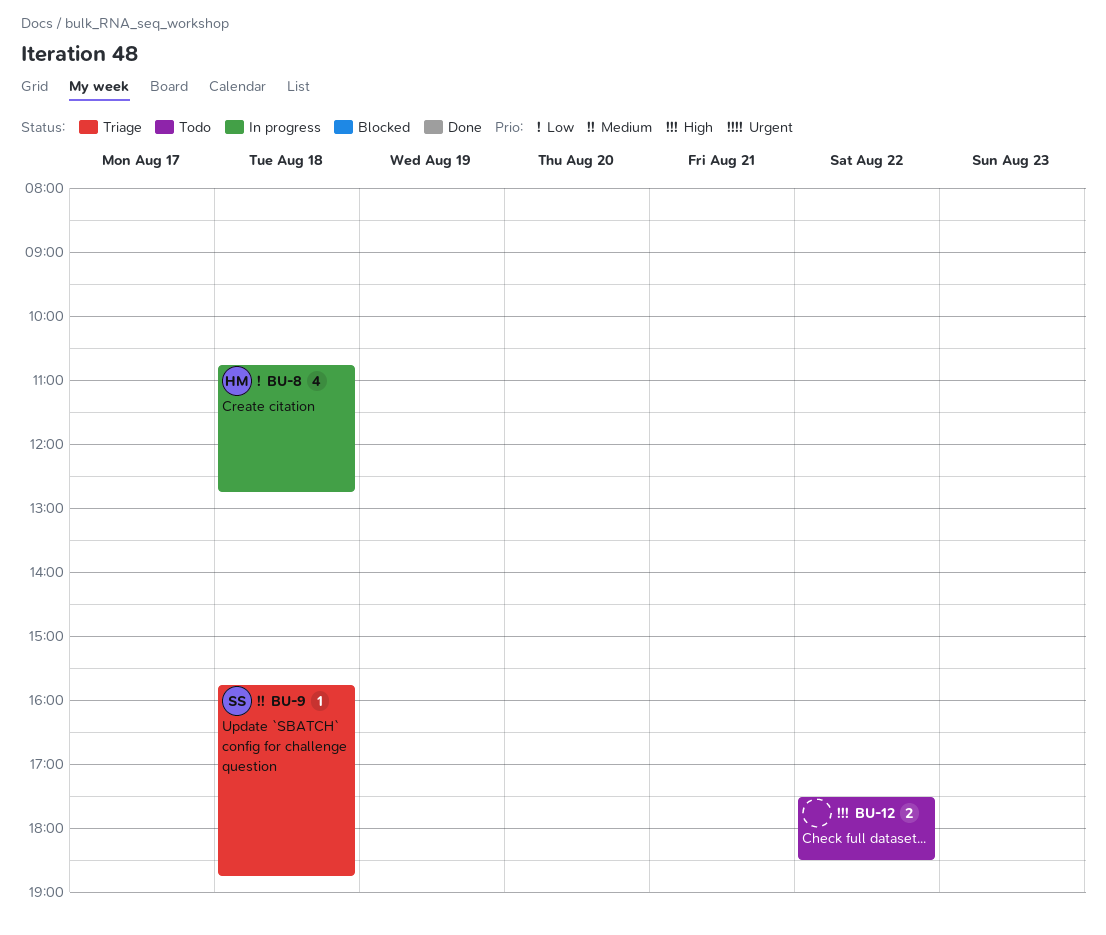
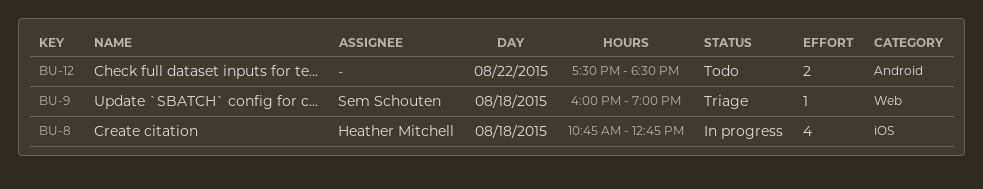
BU-9, begins: 15:45 -> 16:00
BU-9, ends: 18:45 -> 19:00

